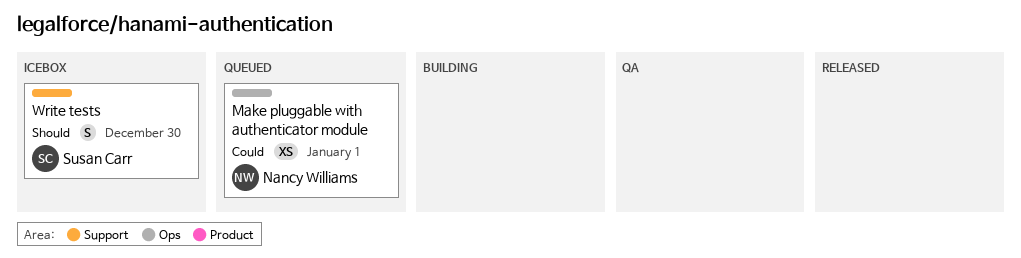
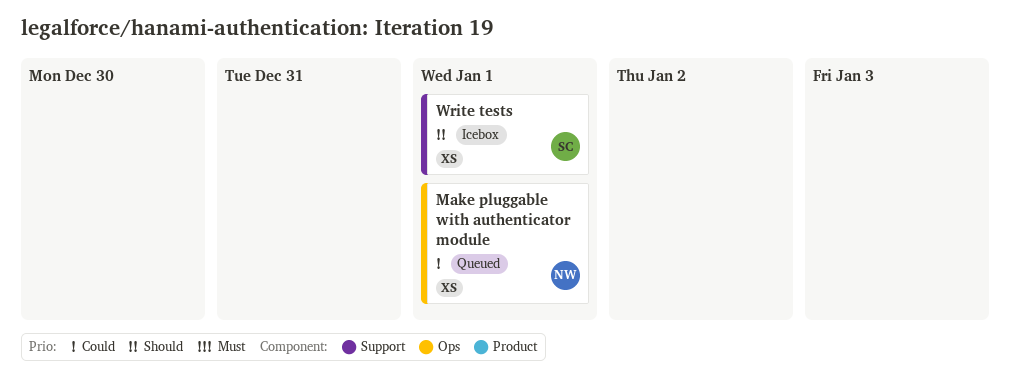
Write tests, estimate: S -> XS
Write tests, due: Dec 30 -> Jan 1

